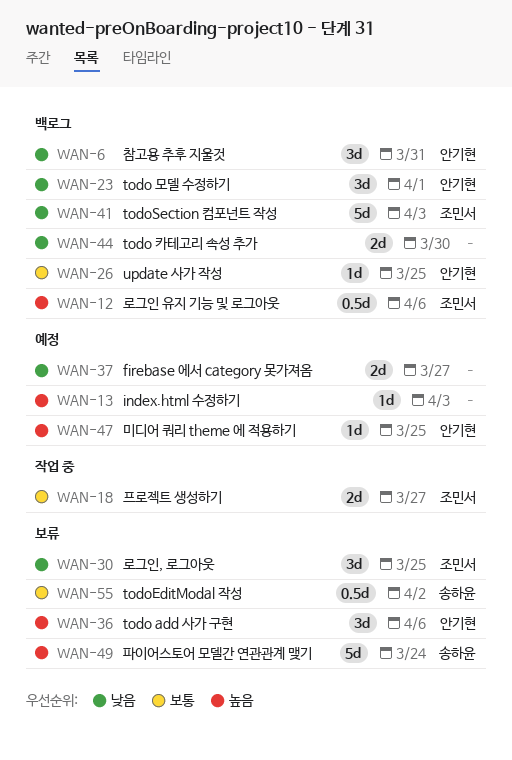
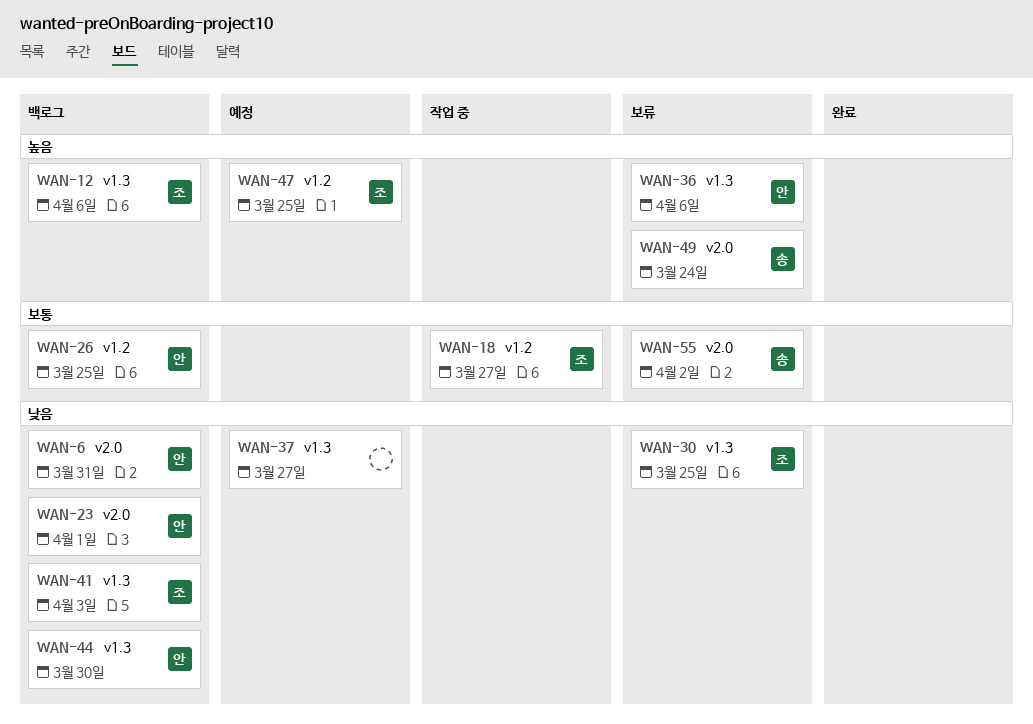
WAN-13: present -> none
WAN-44, owner: none -> 안기현
WAN-47, owner: 안기현 -> 조민서

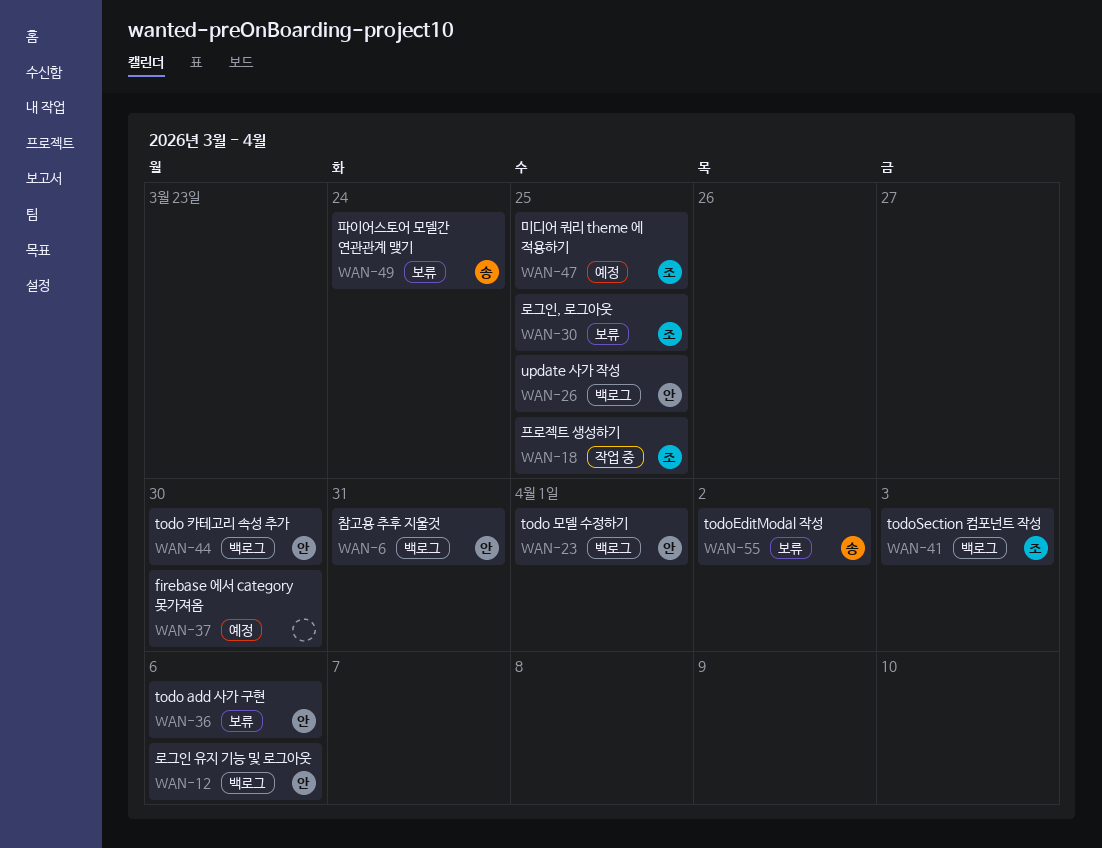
WAN-12, owner: 조 -> 안
WAN-18, due: Mar 27 -> Mar 25
WAN-37, due: Mar 27 -> Mar 30

